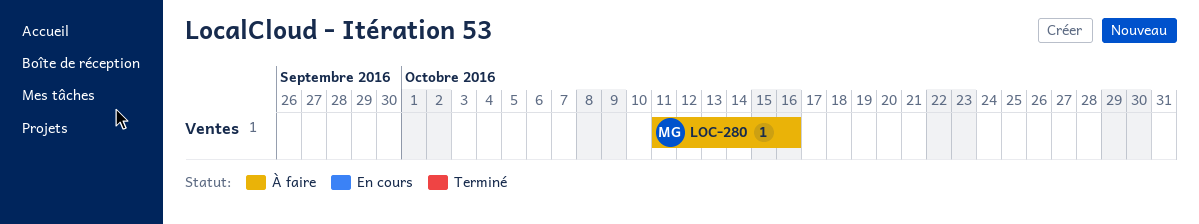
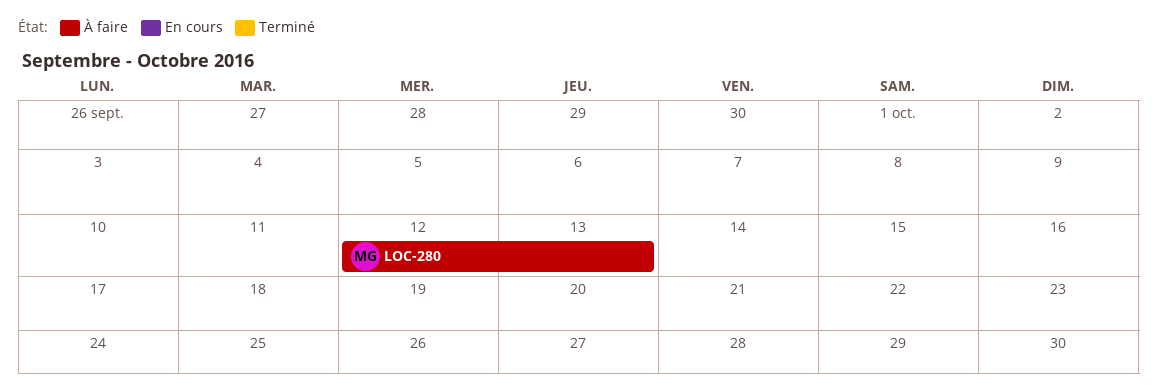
LOC-280, start: Oct 11 -> Oct 12
LOC-280, due: Oct 16 -> Oct 13

